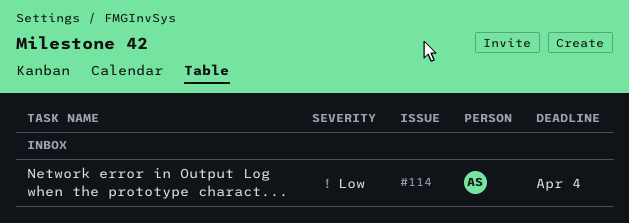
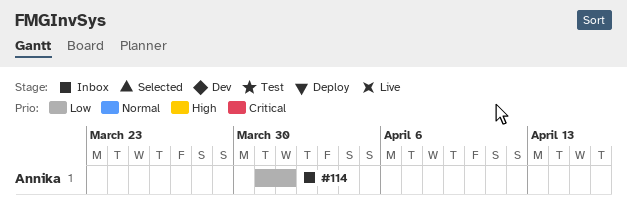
#114, due: Apr 4 -> Apr 1

